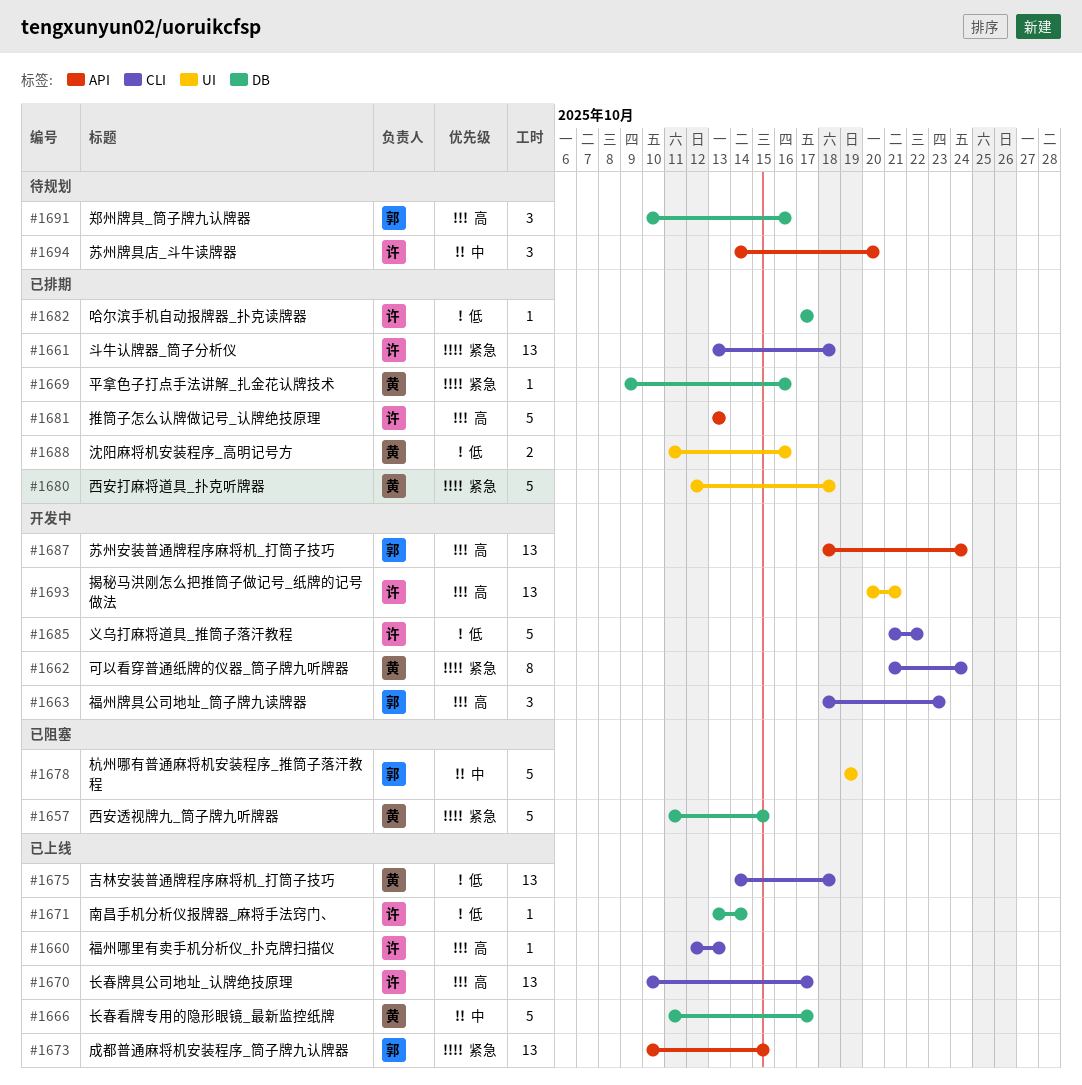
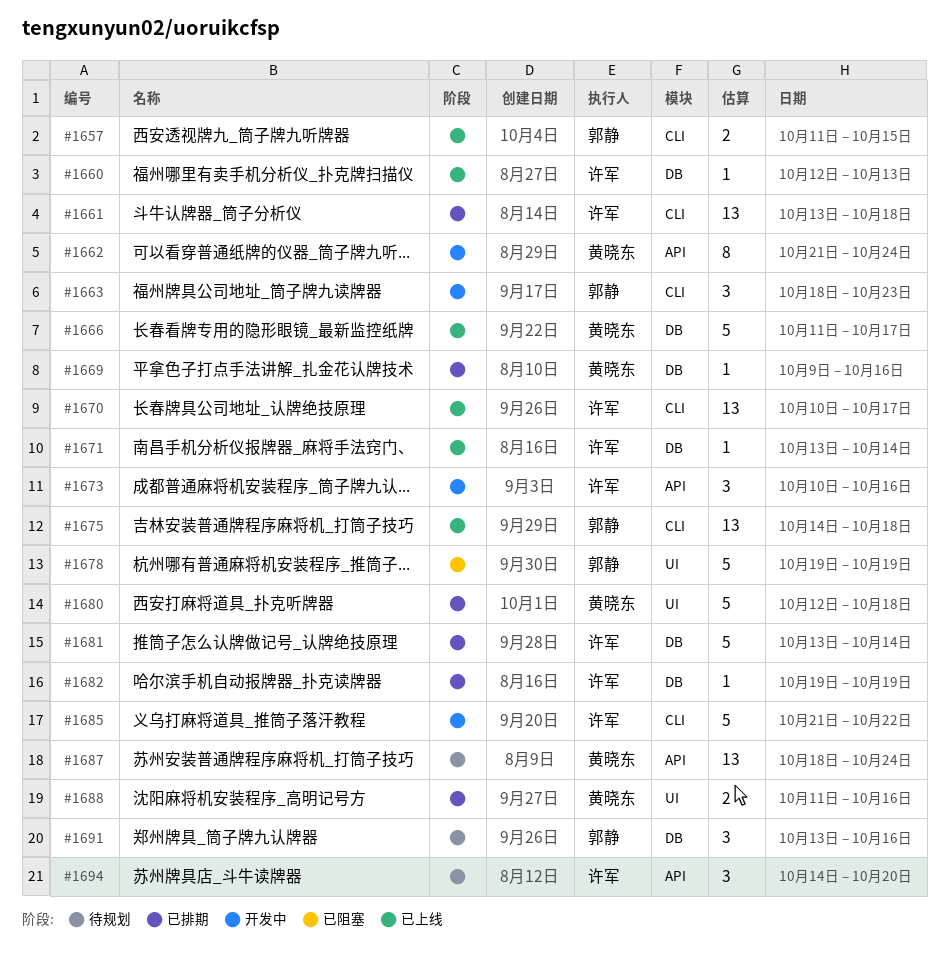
#1657, status: 已阻塞 -> 已上线
#1657, owner: 黄晓东 -> 郭静
#1657, label: DB -> CLI
#1657, estimate: 5 -> 2
#1660, label: CLI -> DB
#1662, label: CLI -> API
#1673, status: 已上线 -> 开发中
#1673, owner: 郭静 -> 许军
#1673, estimate: 13 -> 3
#1673, due: Oct 15 -> Oct 16
#1675, owner: 黄晓东 -> 郭静
#1681, label: API -> DB
#1681, due: Oct 13 -> Oct 14
#1682, start: Oct 17 -> Oct 19
#1682, due: Oct 17 -> Oct 19
#1687, status: 开发中 -> 待规划
#1687, owner: 郭静 -> 黄晓东
#1691, start: Oct 10 -> Oct 13
#1693: present -> none

